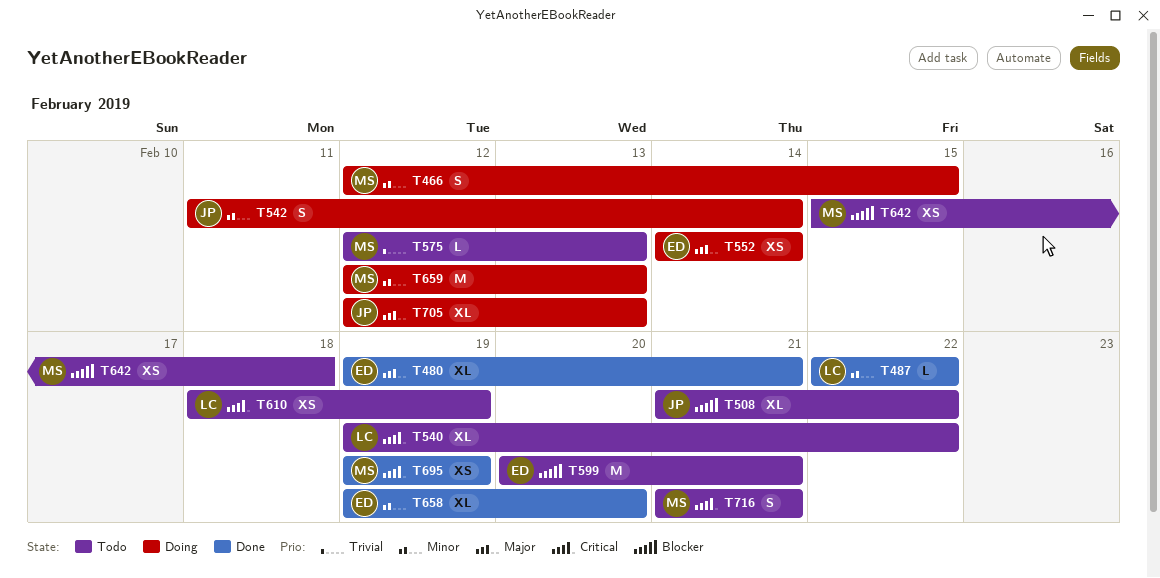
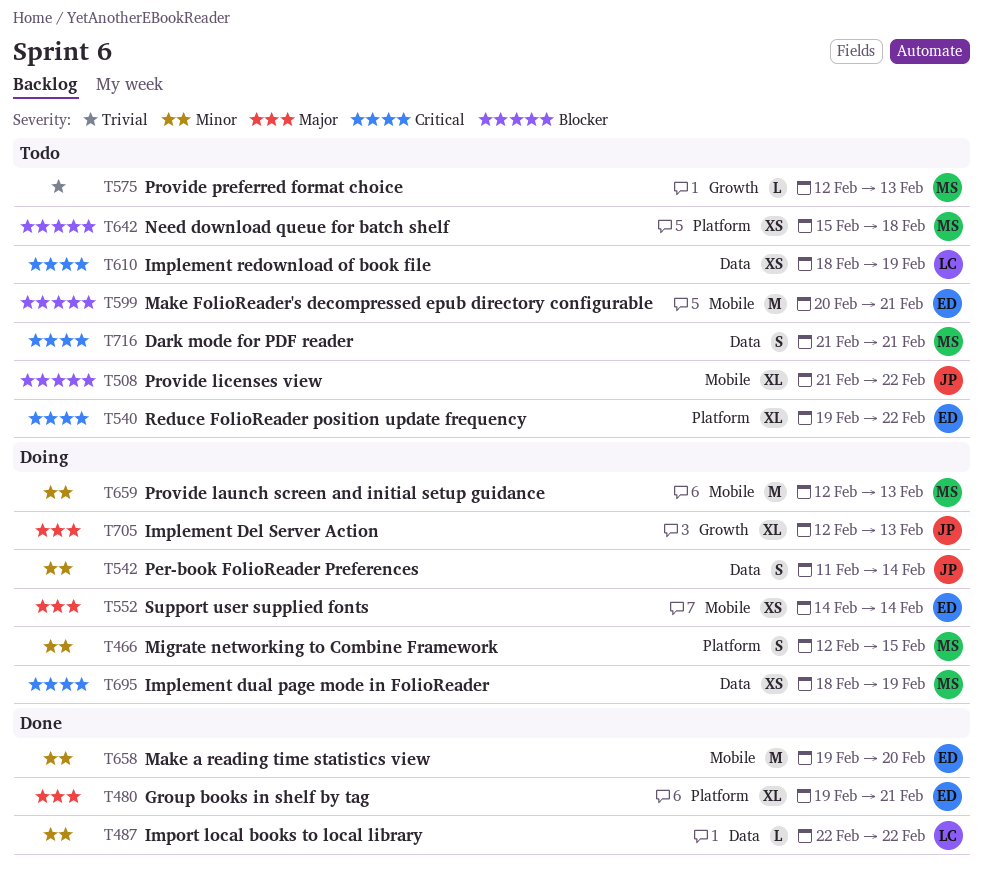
T540, owner: LC -> ED
T658, estimate: XL -> M
T695, status: Done -> Doing
T695, start: Feb 19 -> Feb 18

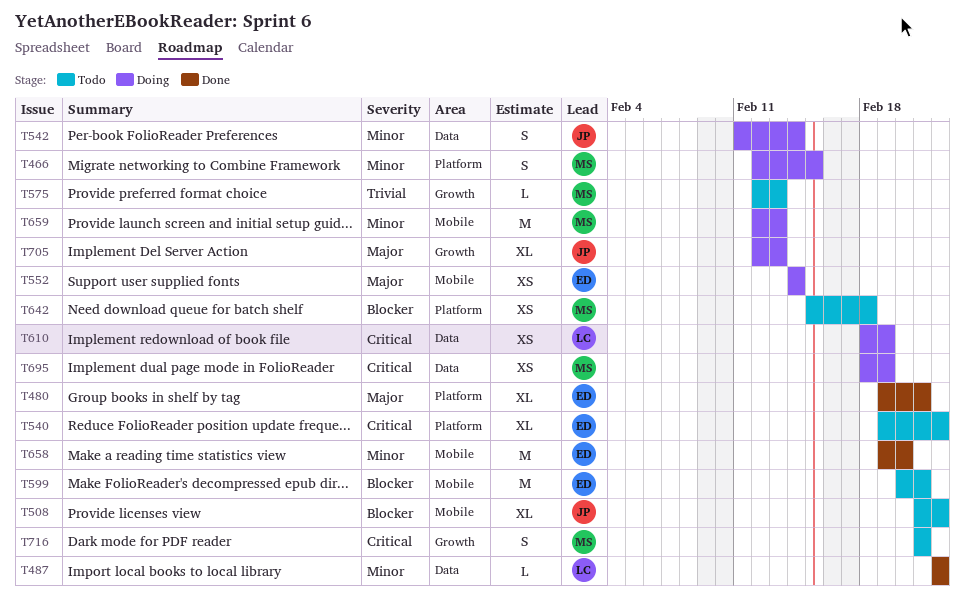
T610, status: Todo -> Doing
T716, label: Data -> Growth

